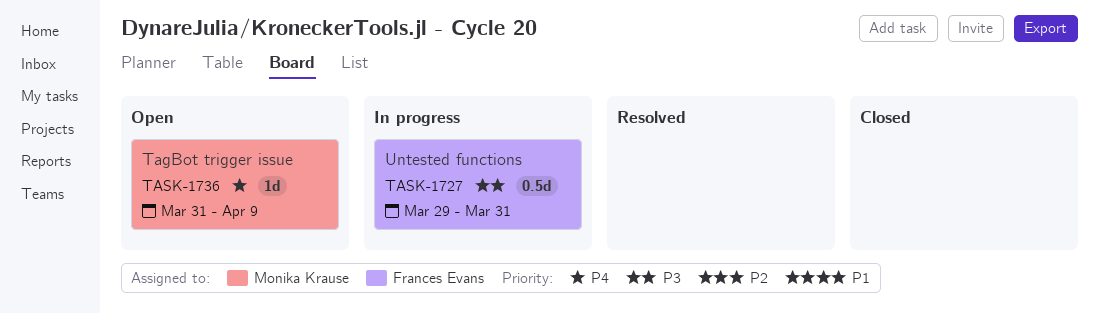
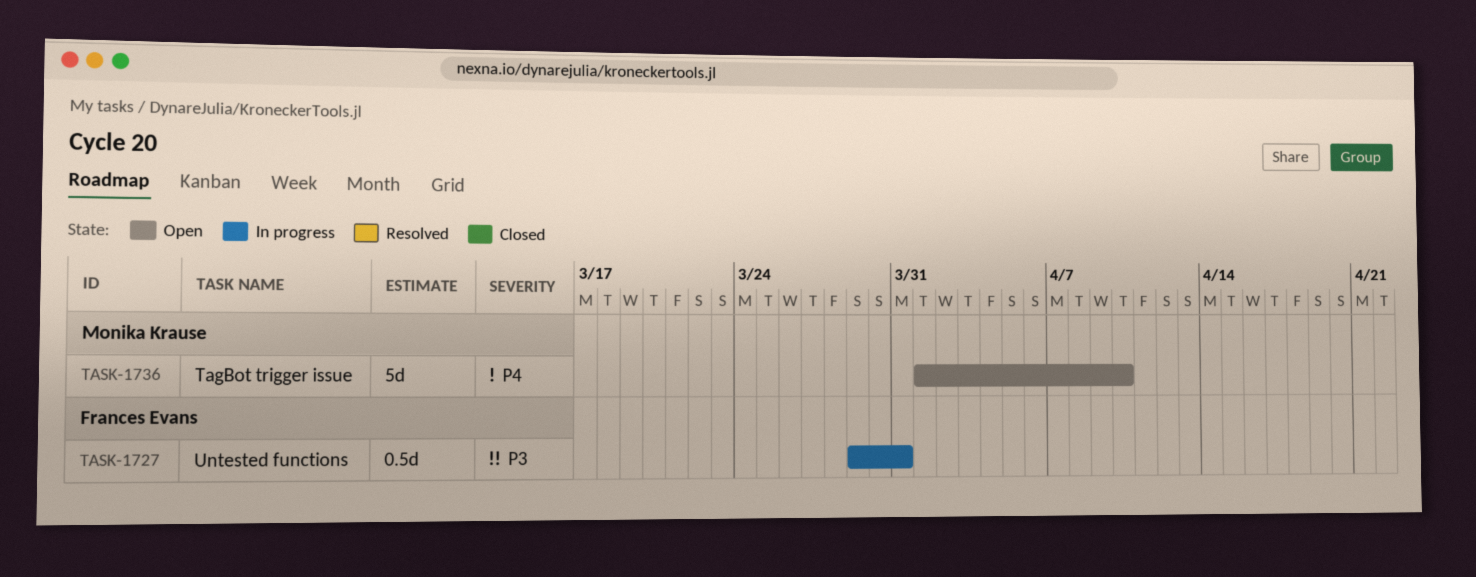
TASK-1736, estimate: 1d -> 5d
TASK-1736, start: Mar 31 -> Apr 1
TASK-1736, due: Apr 9 -> Apr 10

